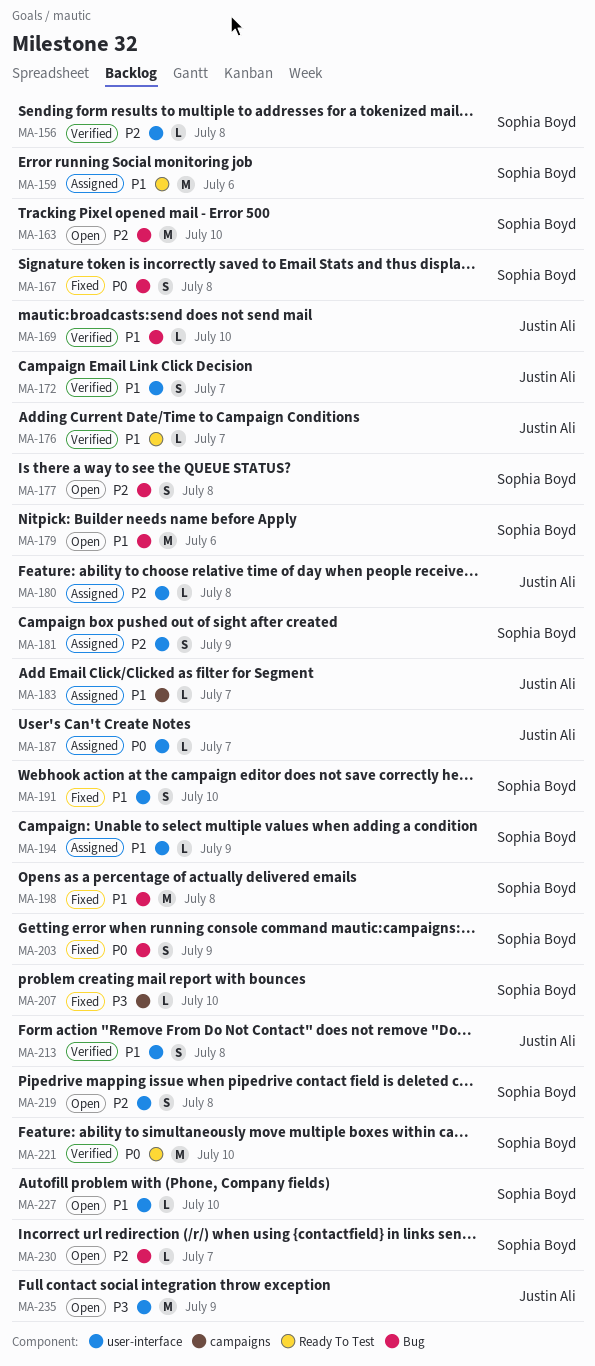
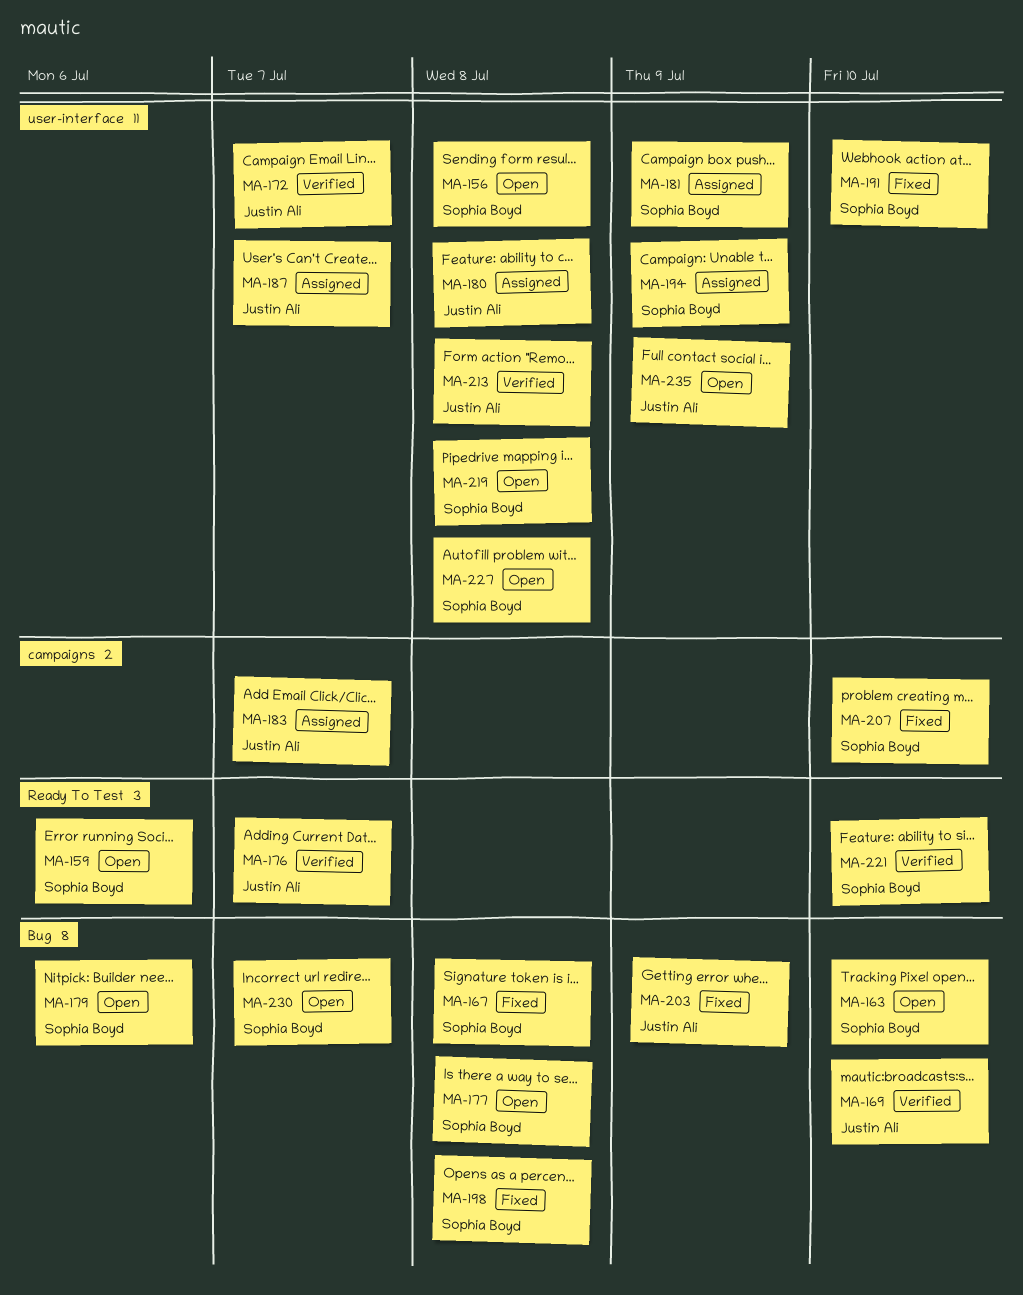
MA-156, status: Verified -> Open
MA-159, status: Assigned -> Open
MA-203, owner: Sophia Boyd -> Justin Ali
MA-227, due: Jul 10 -> Jul 8

